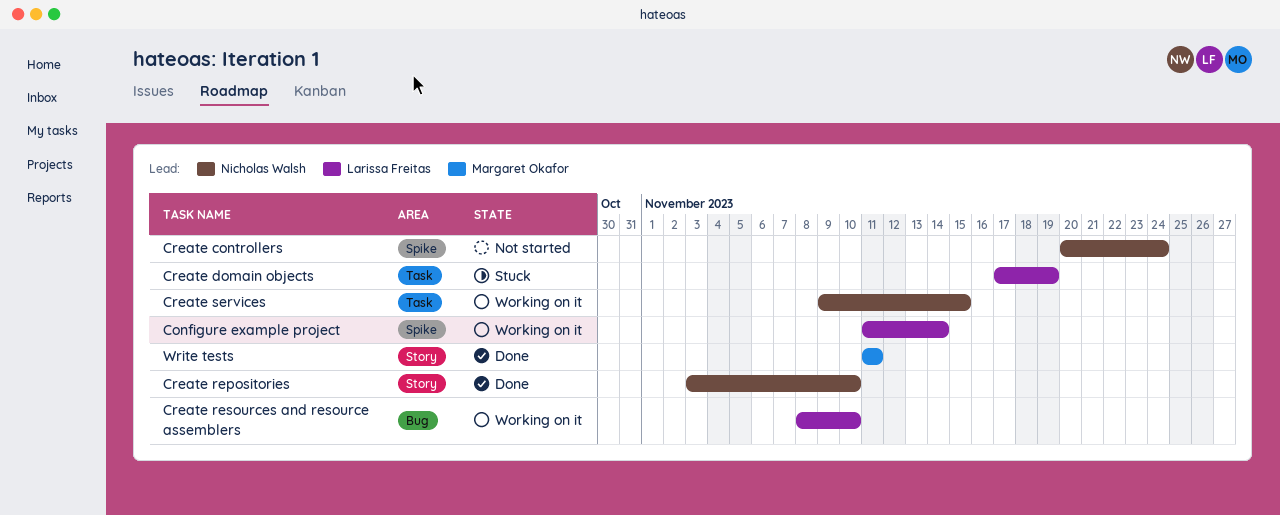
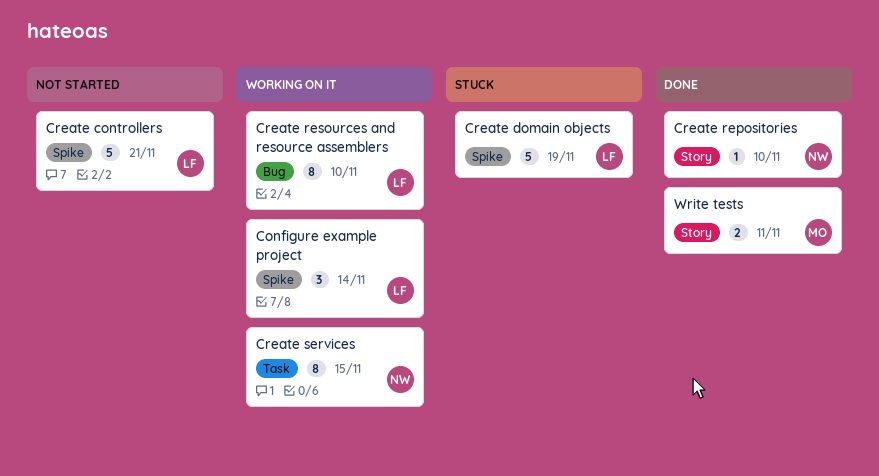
Create controllers, owner: Nicholas Walsh -> Larissa Freitas
Create controllers, due: Nov 24 -> Nov 21
Create domain objects, label: Task -> Spike

